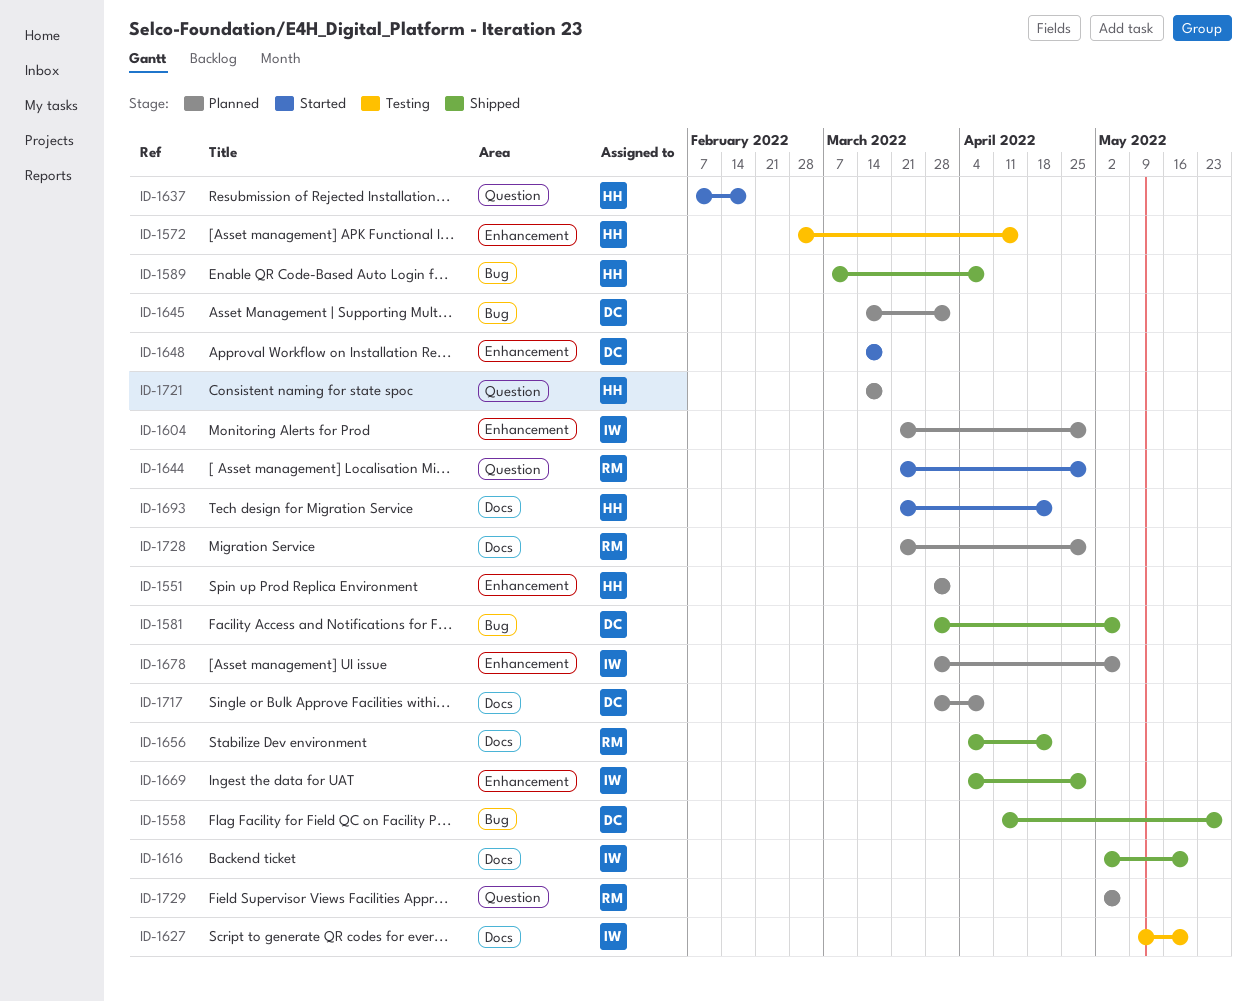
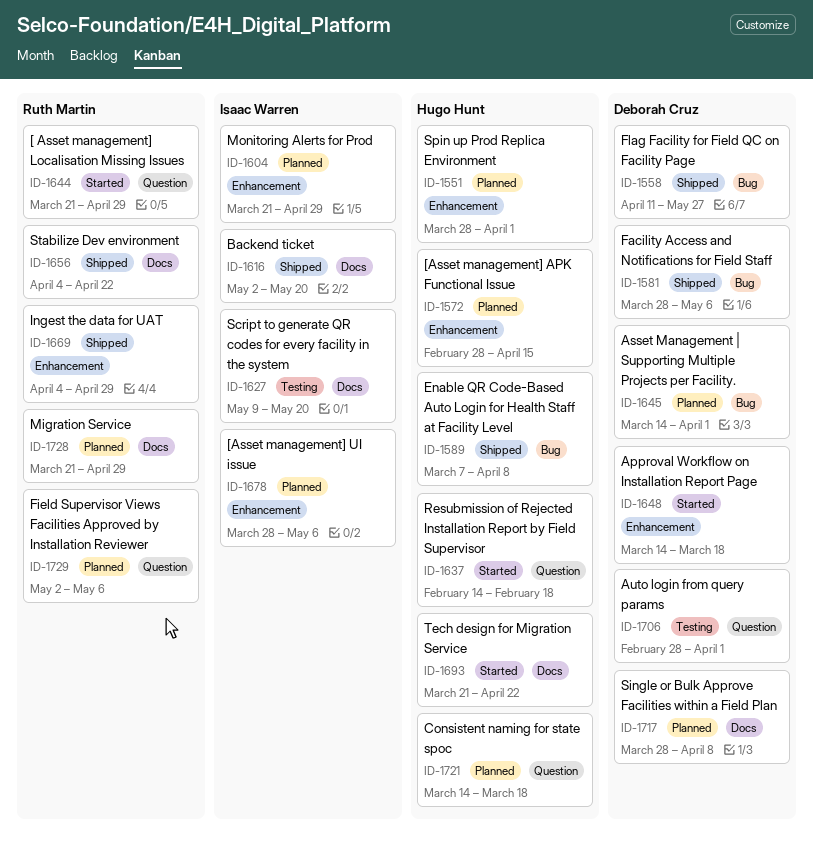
ID-1572, status: Testing -> Planned
ID-1637, start: Feb 7 -> Feb 14
ID-1669, owner: Isaac Warren -> Ruth Martin
ID-1706: none -> present

